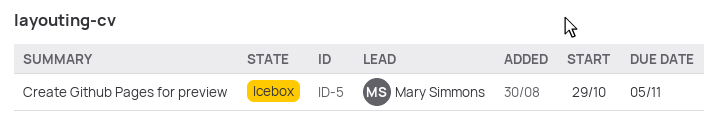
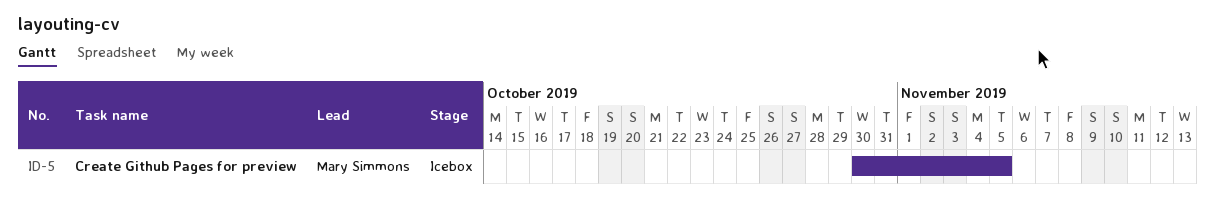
ID-5, start: Oct 29 -> Oct 30

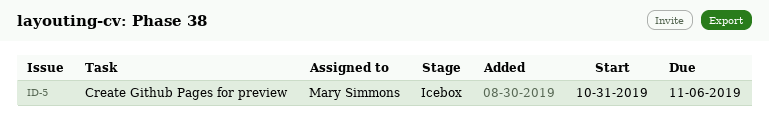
ID-5, start: Oct 30 -> Oct 31
ID-5, due: Nov 5 -> Nov 6

